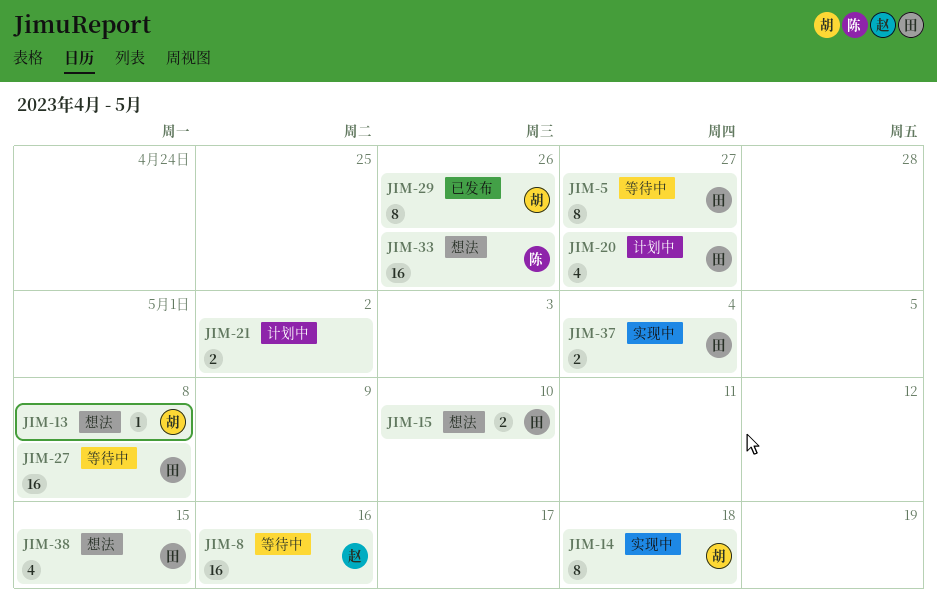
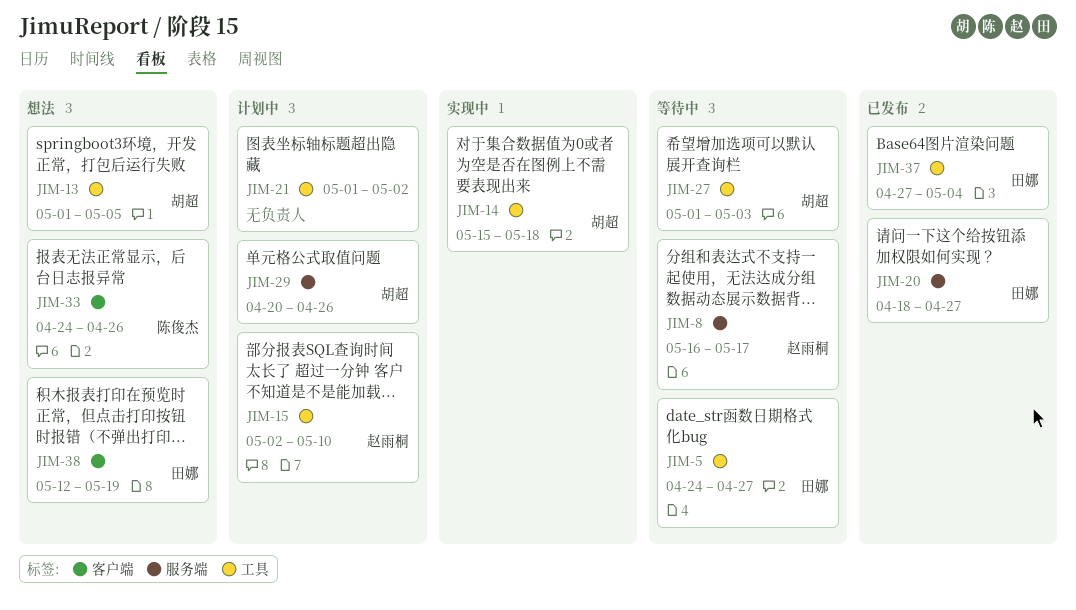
JIM-8, due: May 16 -> May 17
JIM-13, due: May 8 -> May 5
JIM-15, status: 想法 -> 计划中
JIM-15, owner: 田娜 -> 赵雨桐
JIM-20, status: 计划中 -> 已发布
JIM-27, owner: 田娜 -> 胡超
JIM-27, due: May 8 -> May 3
JIM-29, status: 已发布 -> 计划中
JIM-37, status: 实现中 -> 已发布
JIM-38, due: May 15 -> May 19

